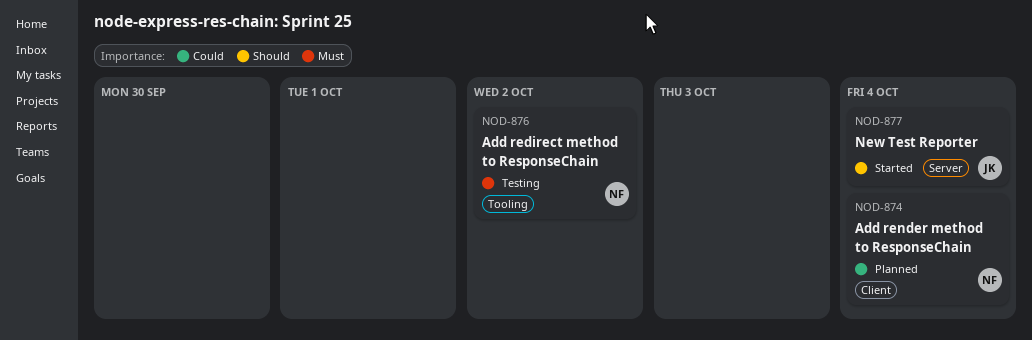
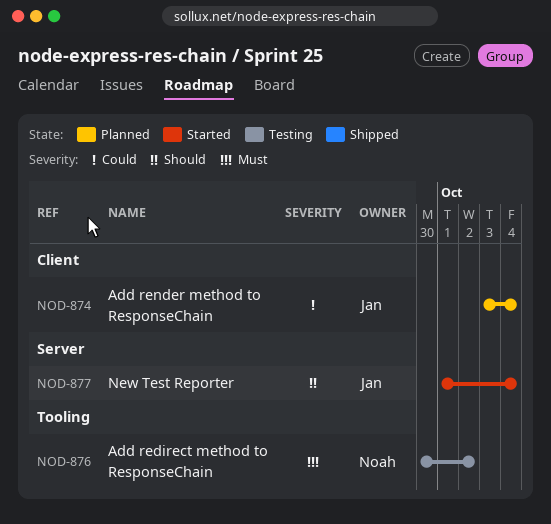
NOD-874, owner: Noah -> Jan

